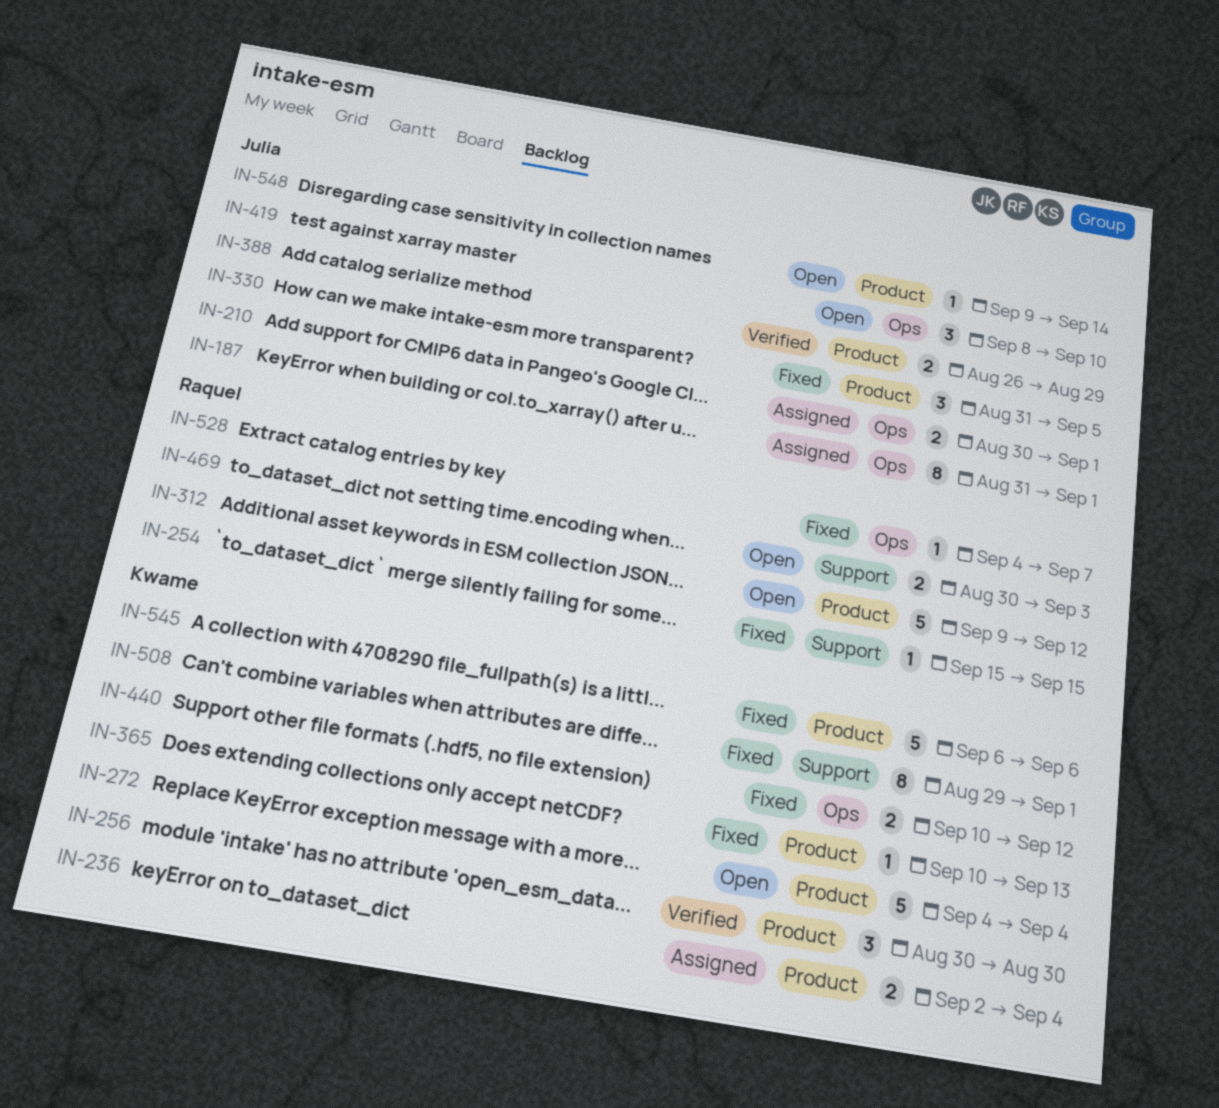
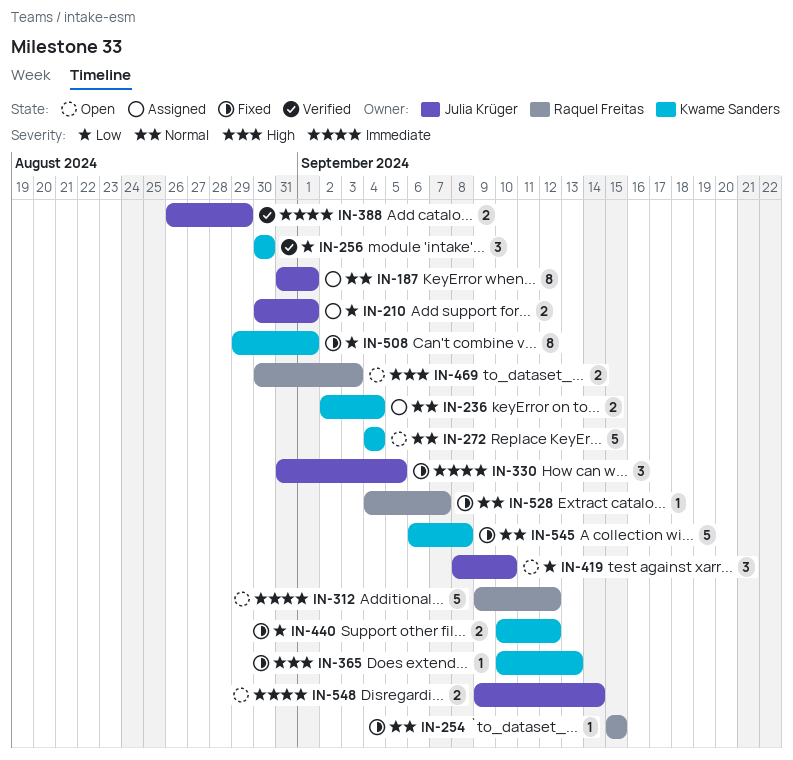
IN-545, due: Sep 6 -> Sep 8
IN-548, estimate: 1 -> 2

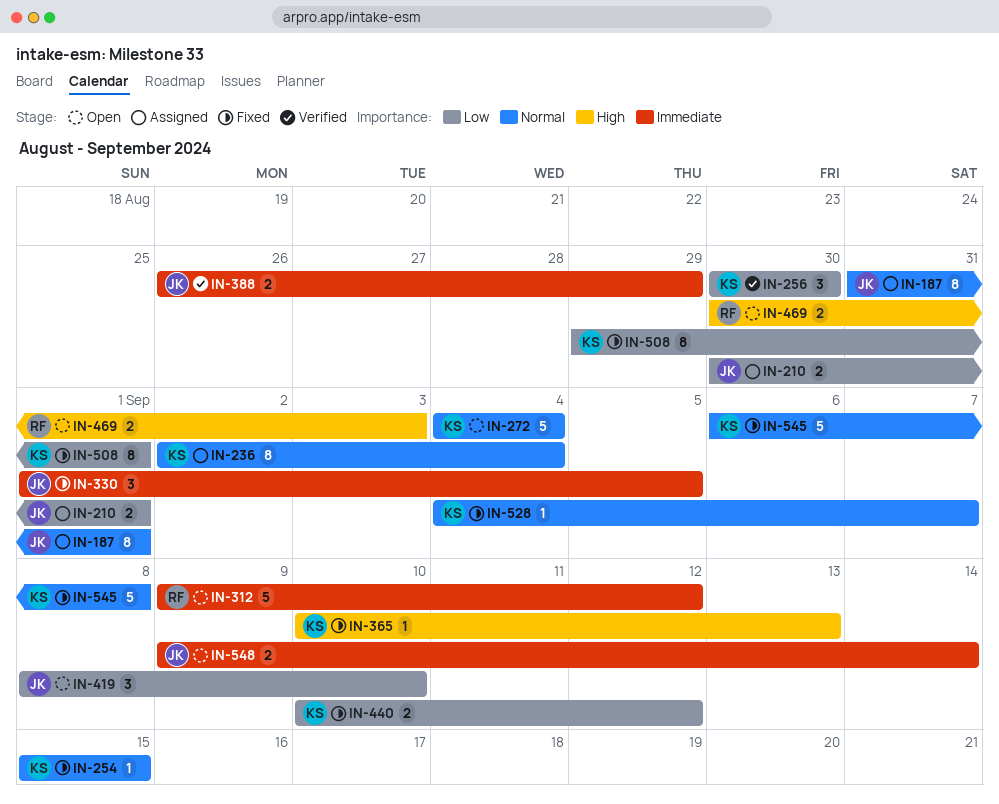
IN-236, estimate: 2 -> 8
IN-254, owner: Raquel Freitas -> Kwame Sanders
IN-330, start: Aug 31 -> Sep 1
IN-528, owner: Raquel Freitas -> Kwame Sanders

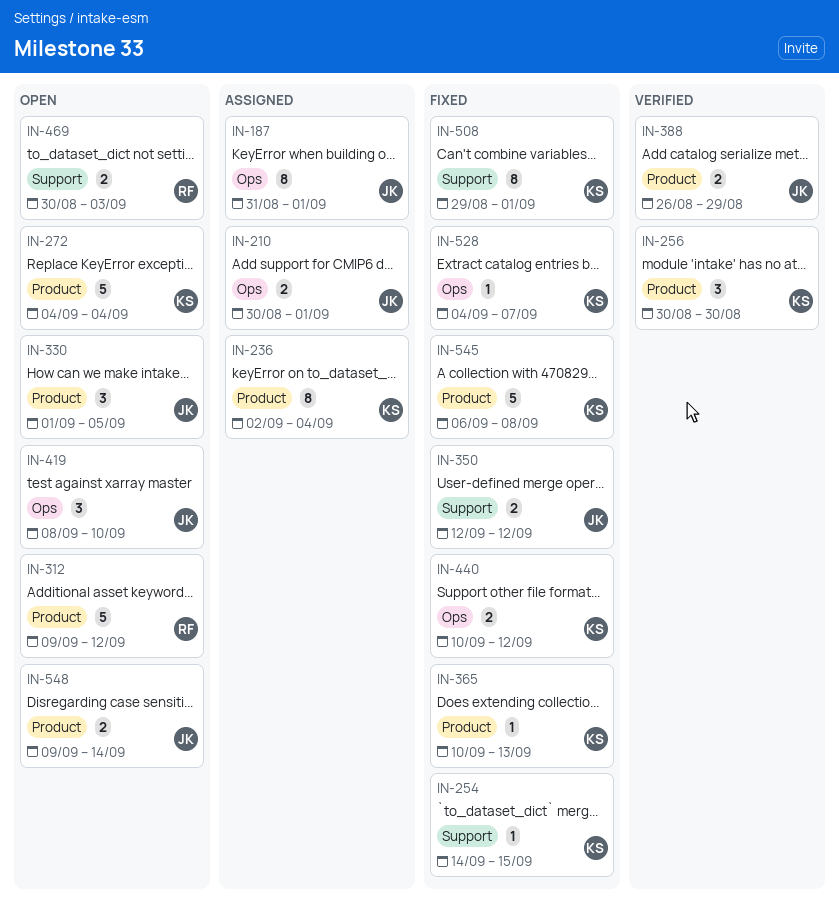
IN-254, start: Sep 15 -> Sep 14
IN-330, status: Fixed -> Open
IN-350: none -> present

